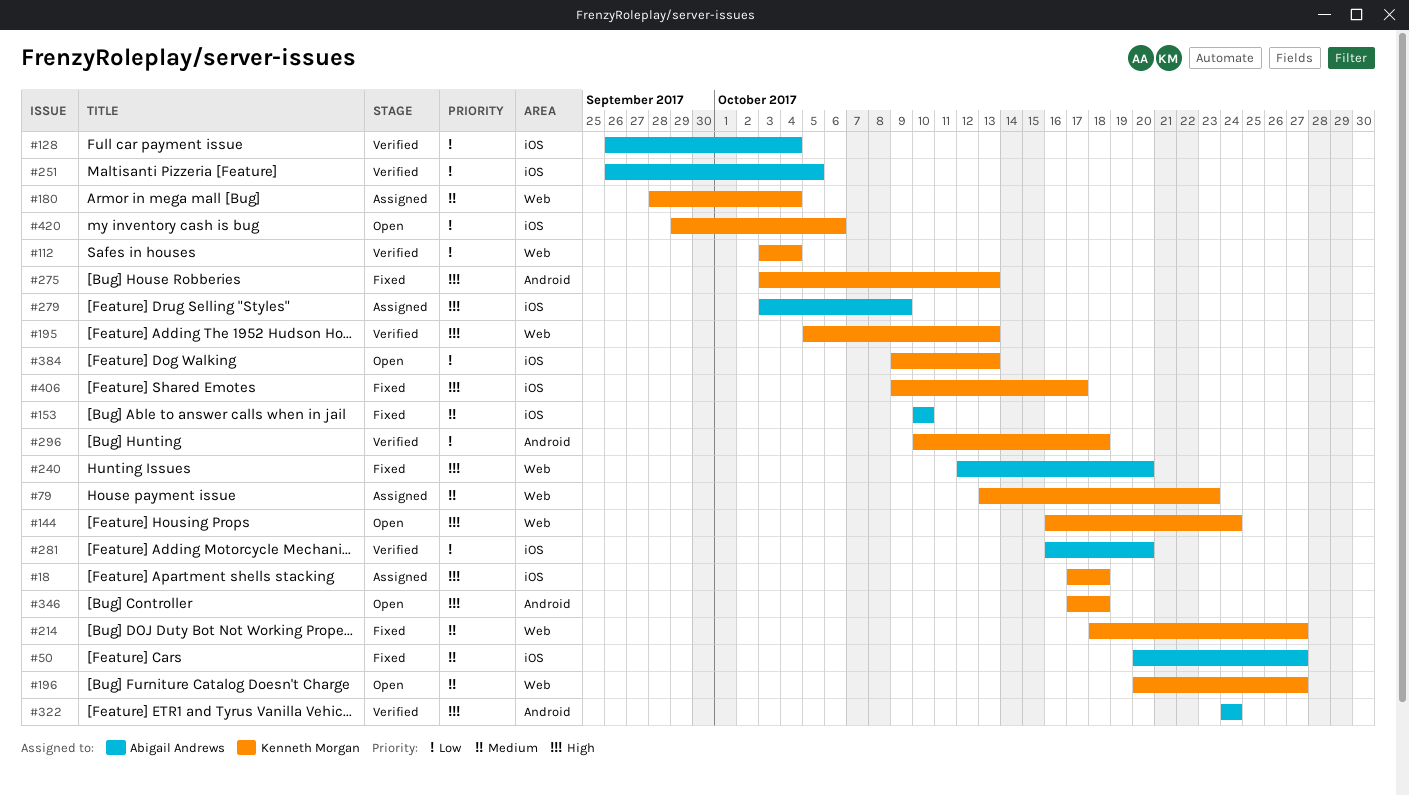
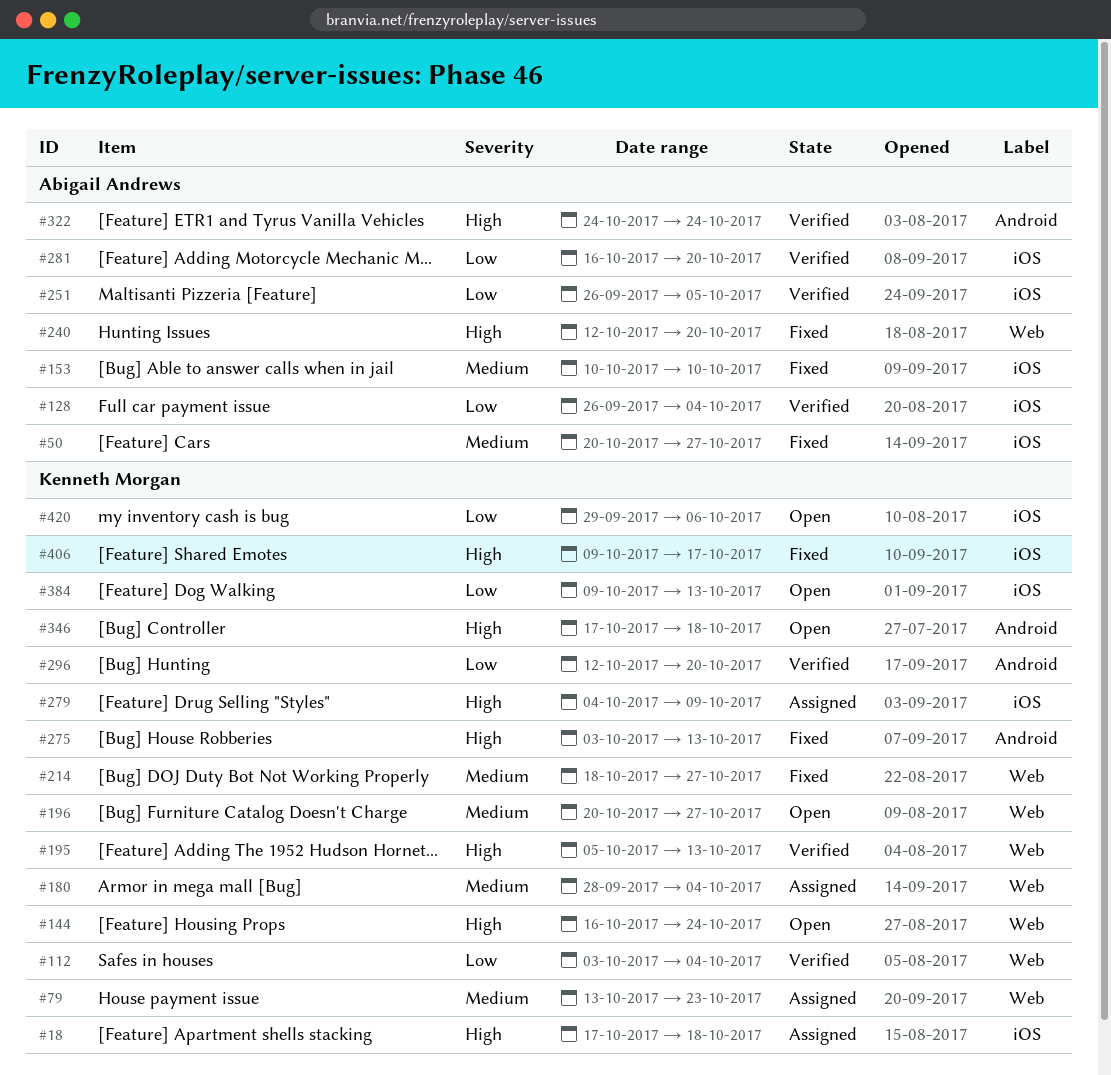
#279, owner: Abigail Andrews -> Kenneth Morgan
#279, start: Oct 3 -> Oct 4
#296, start: Oct 10 -> Oct 12
#296, due: Oct 18 -> Oct 20

